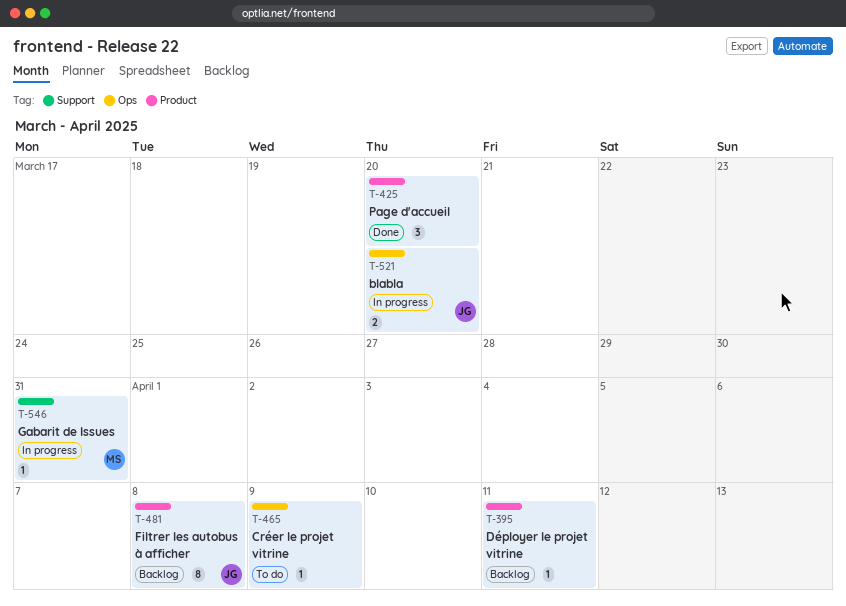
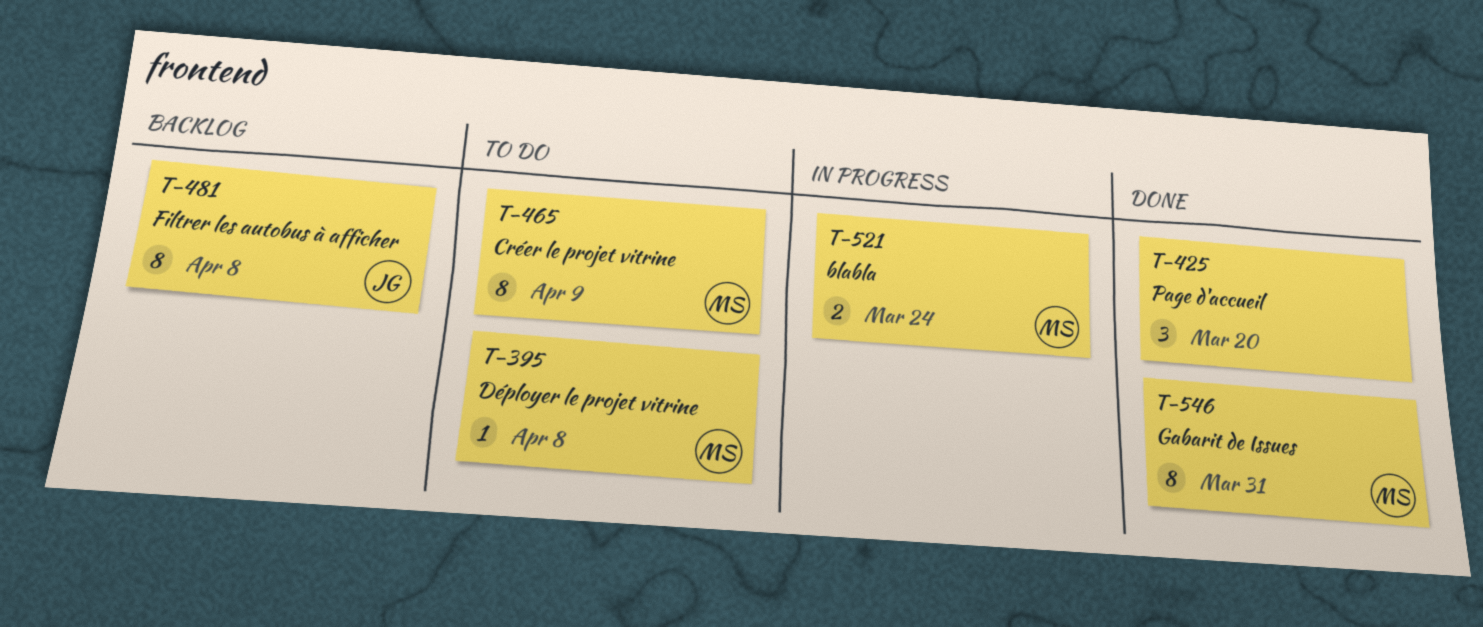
T-395, status: Backlog -> To do
T-395, owner: none -> MS
T-395, due: Apr 11 -> Apr 8
T-465, owner: none -> MS
T-465, estimate: 1 -> 8
T-521, owner: JG -> MS
T-521, due: Mar 20 -> Mar 24
T-546, status: In progress -> Done
T-546, estimate: 1 -> 8

